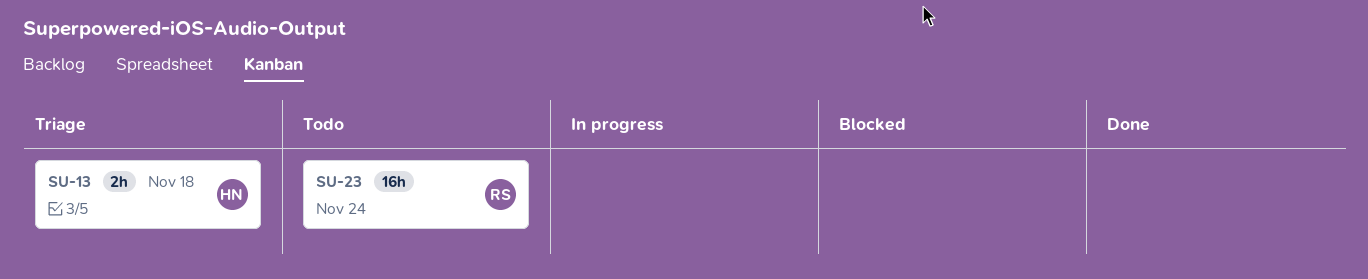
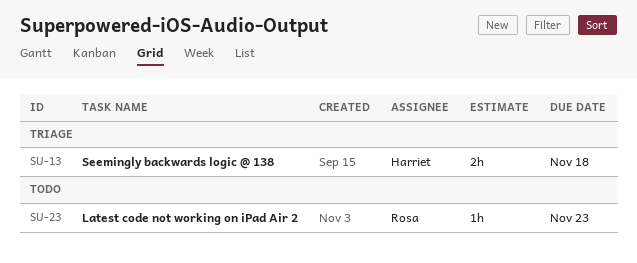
SU-23, estimate: 16h -> 1h
SU-23, due: Nov 24 -> Nov 23

